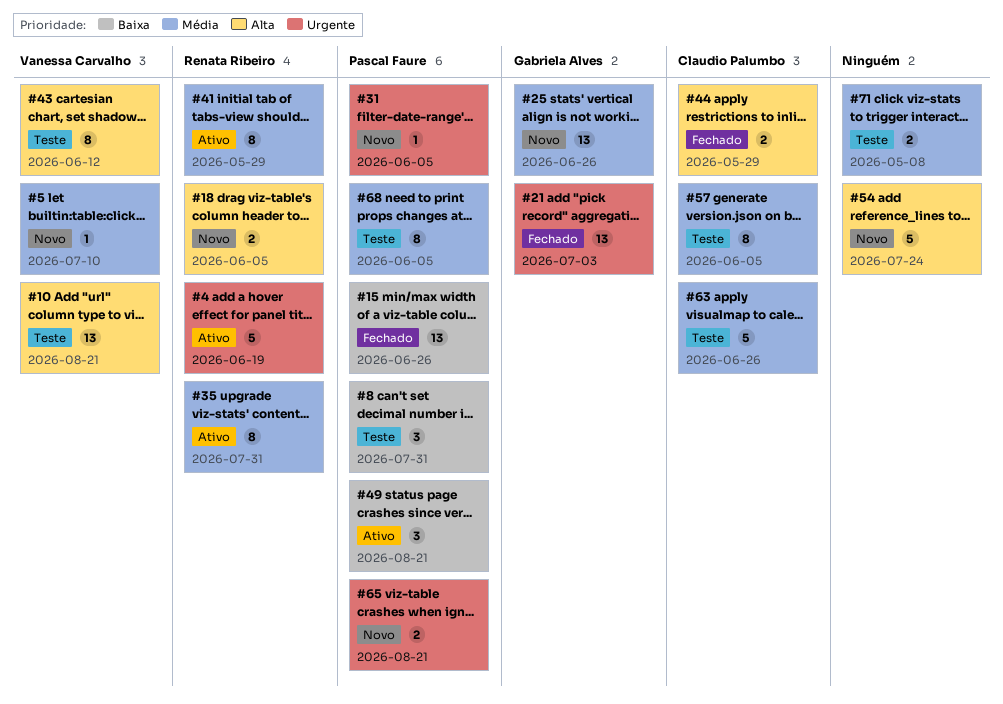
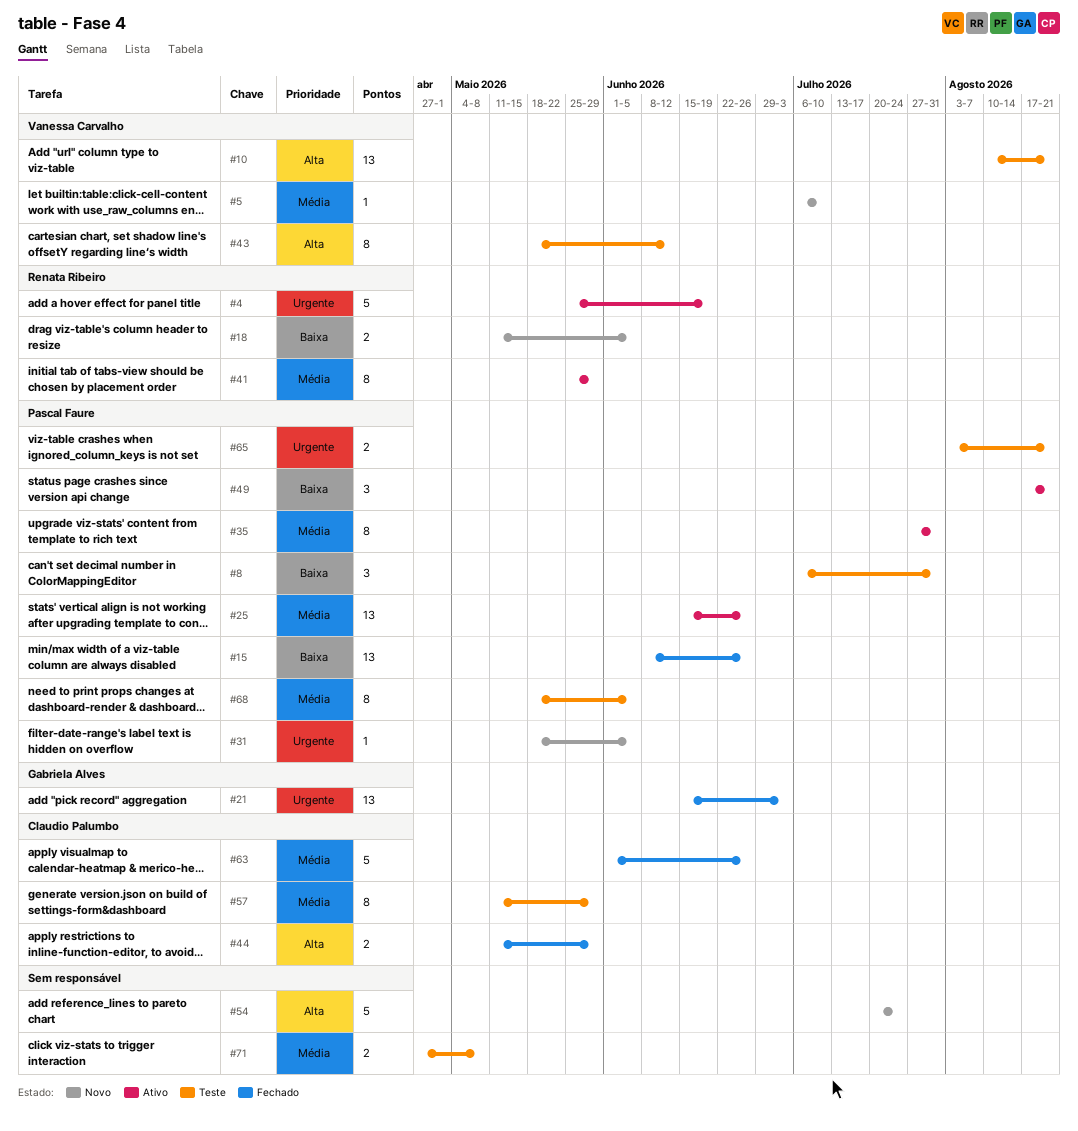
#18, priority: Alta -> Baixa
#25, status: Novo -> Ativo
#25, owner: Gabriela Alves -> Pascal Faure
#35, owner: Renata Ribeiro -> Pascal Faure
#57, due: Jun 5 -> May 29
#63, status: Teste -> Fechado
#65, status: Novo -> Teste

